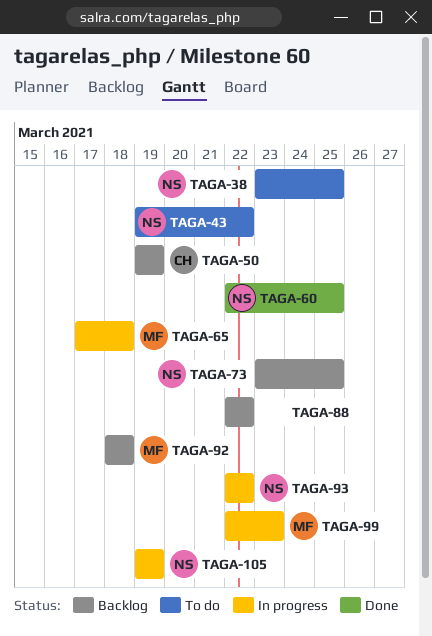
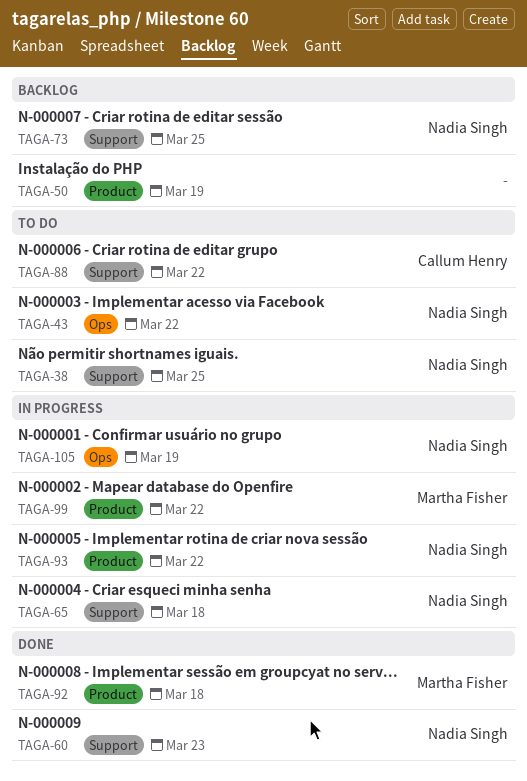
TAGA-50, owner: Callum Henry -> none
TAGA-60, due: Mar 25 -> Mar 23
TAGA-65, owner: Martha Fisher -> Nadia Singh
TAGA-88, status: Backlog -> To do
TAGA-88, owner: none -> Callum Henry
TAGA-92, status: Backlog -> Done
TAGA-99, due: Mar 23 -> Mar 22

